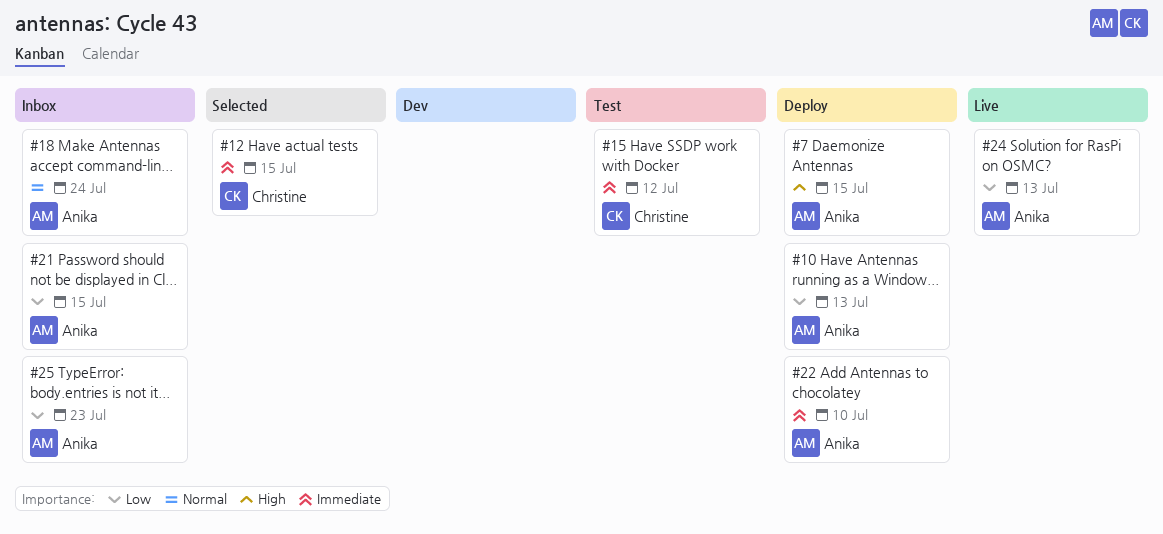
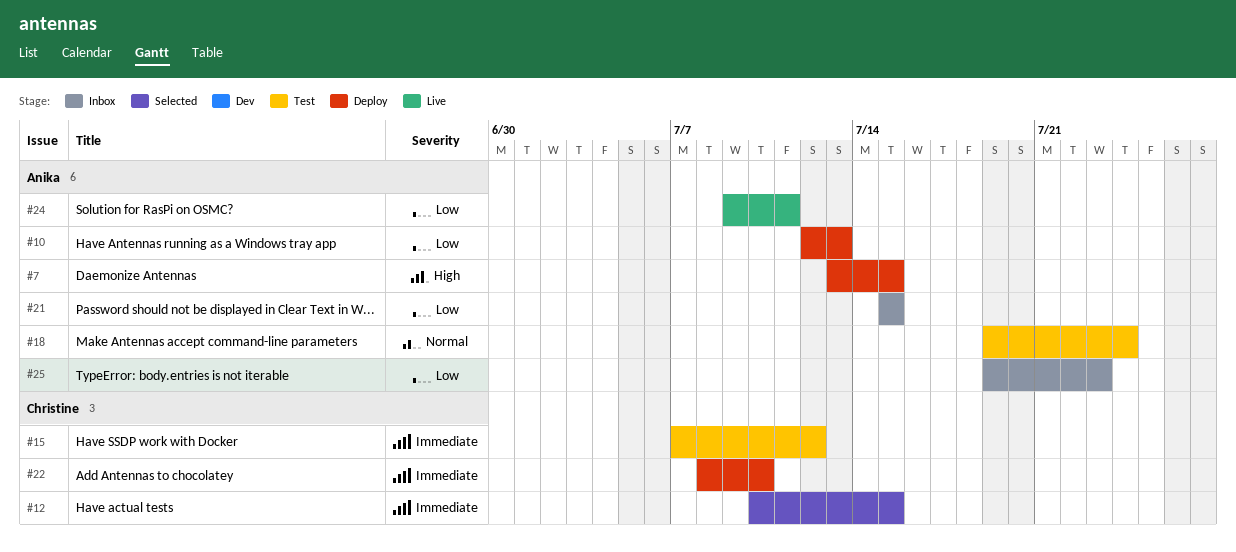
#18, status: Inbox -> Test
#22, owner: Anika -> Christine
#24, due: Jul 13 -> Jul 11

